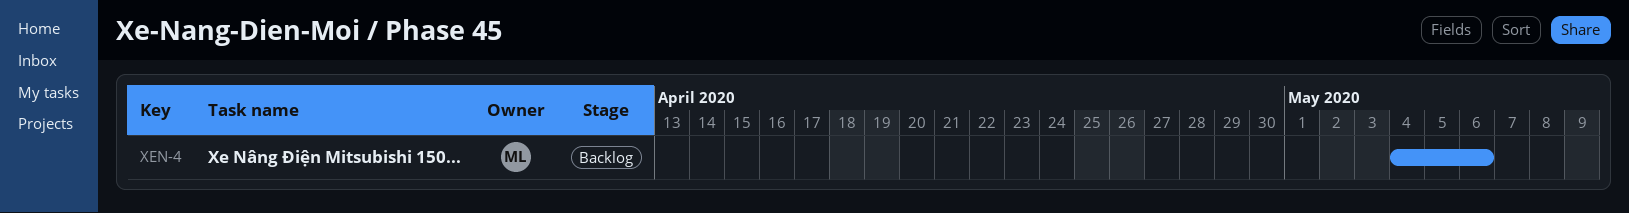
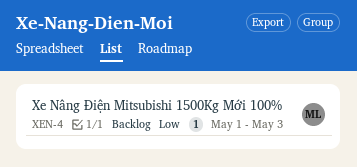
XEN-4, start: May 4 -> May 1
XEN-4, due: May 6 -> May 3

